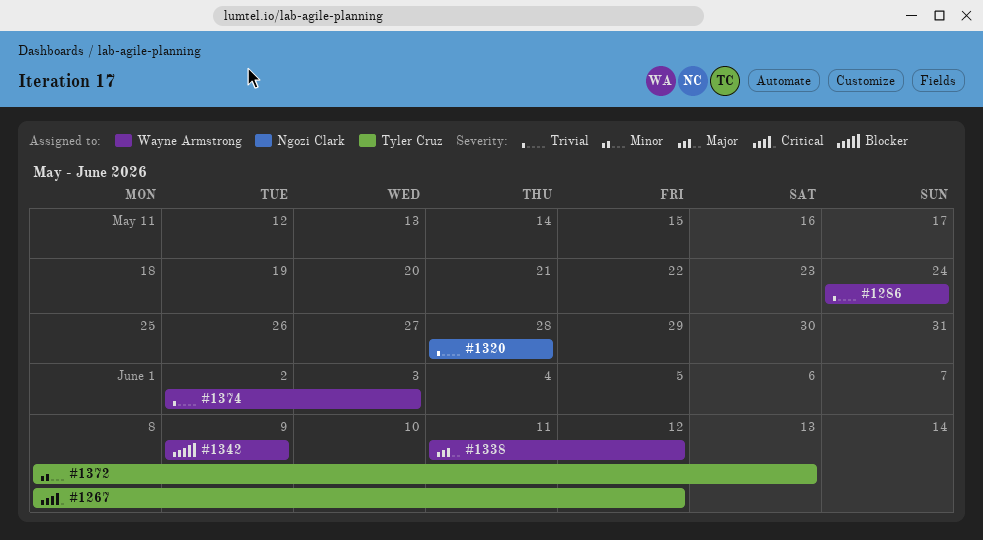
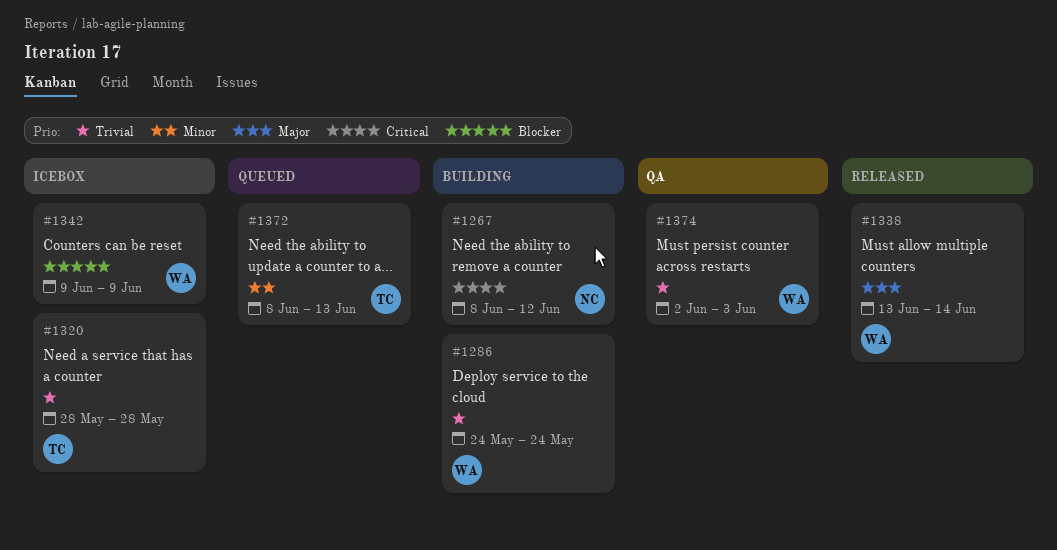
#1267, owner: Tyler Cruz -> Ngozi Clark
#1320, owner: Ngozi Clark -> Tyler Cruz
#1338, start: Jun 11 -> Jun 13
#1338, due: Jun 12 -> Jun 14

